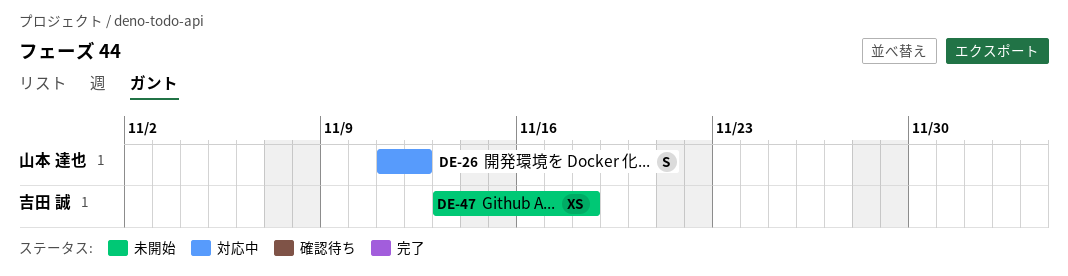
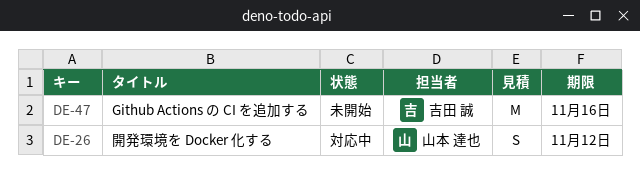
DE-47, estimate: XS -> M
DE-47, due: Nov 18 -> Nov 16

